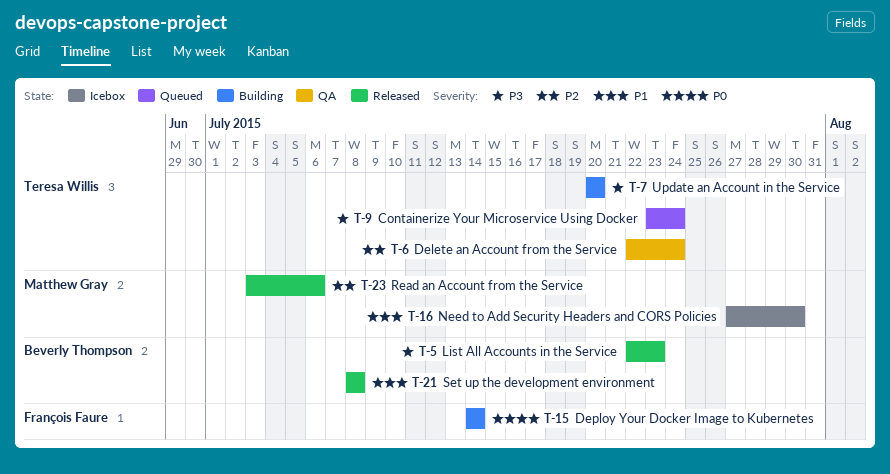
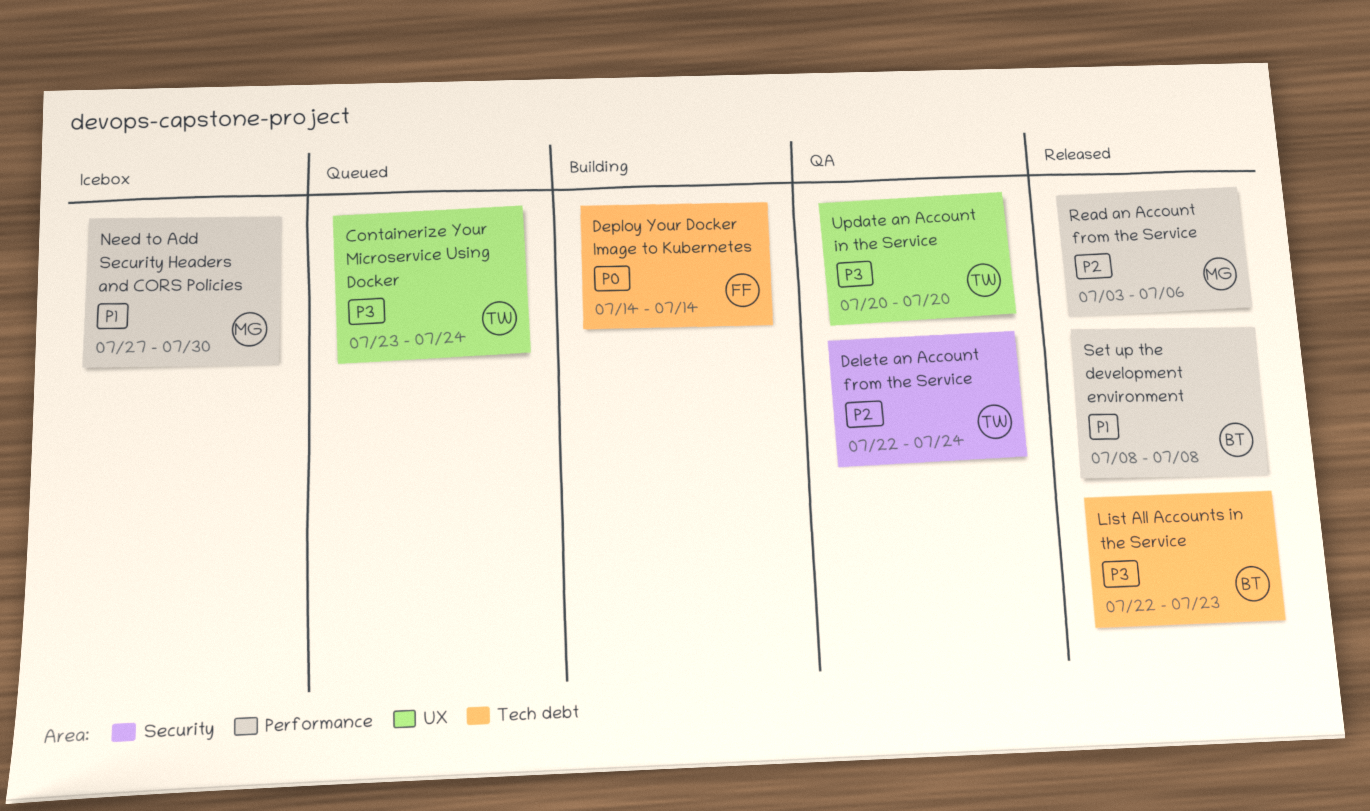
Update an Account in the Service, status: Building -> QA

